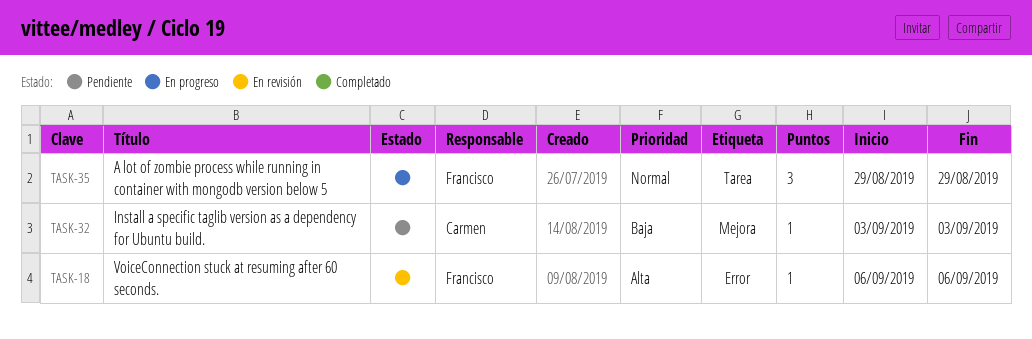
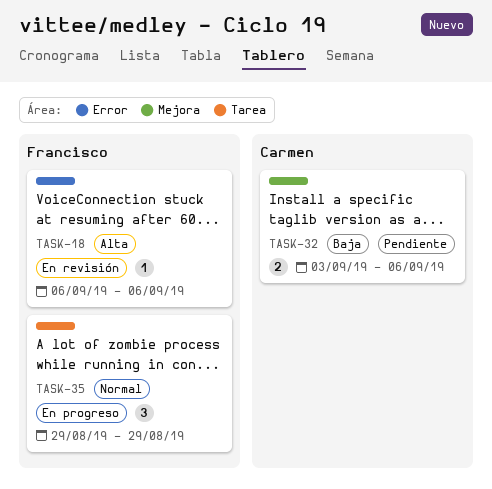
TASK-32, estimate: 1 -> 2
TASK-32, due: Sep 3 -> Sep 6

